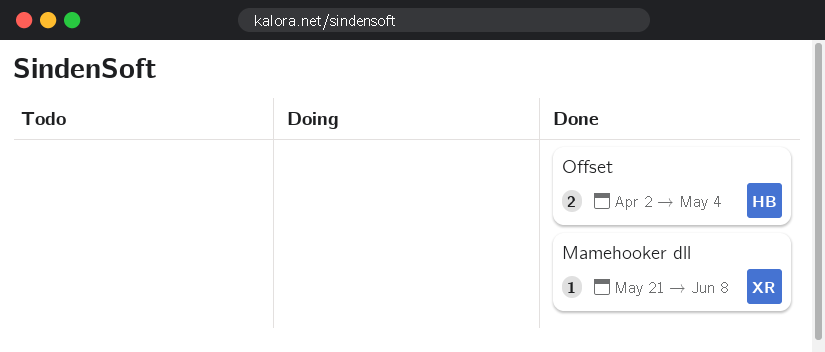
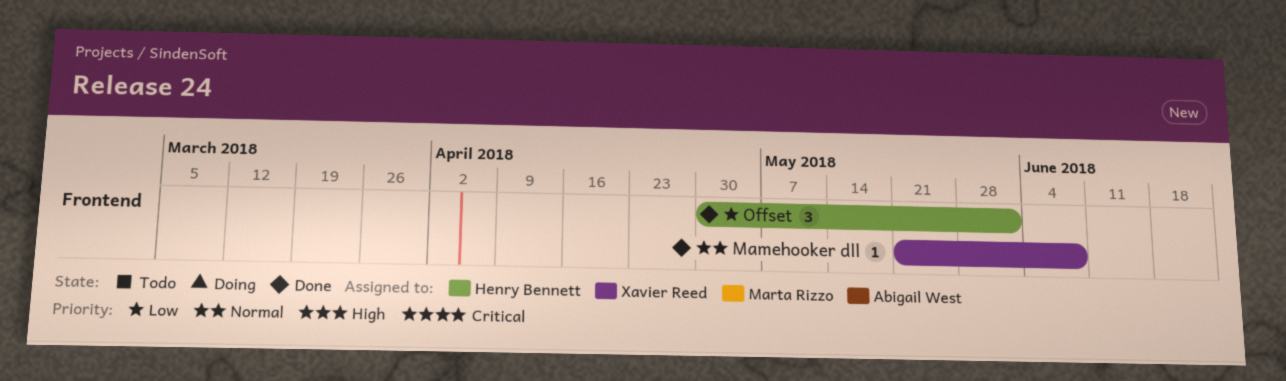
Offset, estimate: 2 -> 3
Offset, start: Apr 2 -> Apr 30
Offset, due: May 4 -> Jun 1

